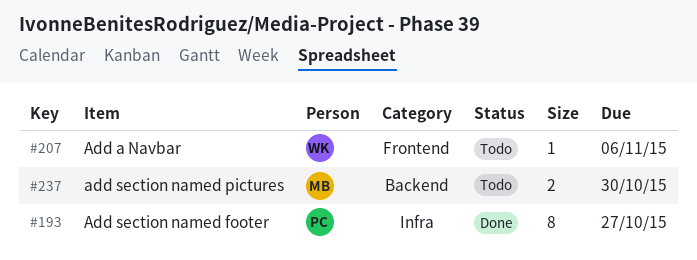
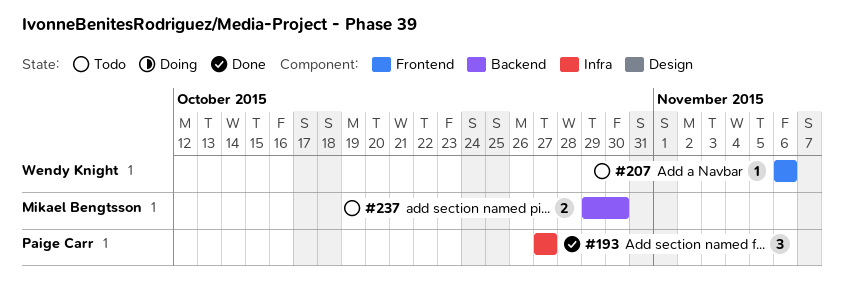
#193, estimate: 8 -> 3

